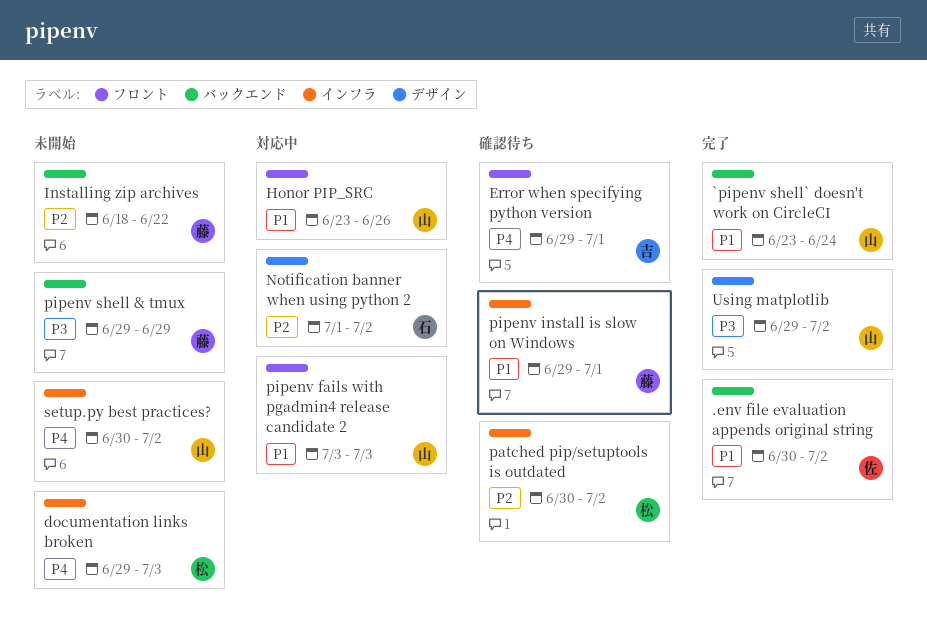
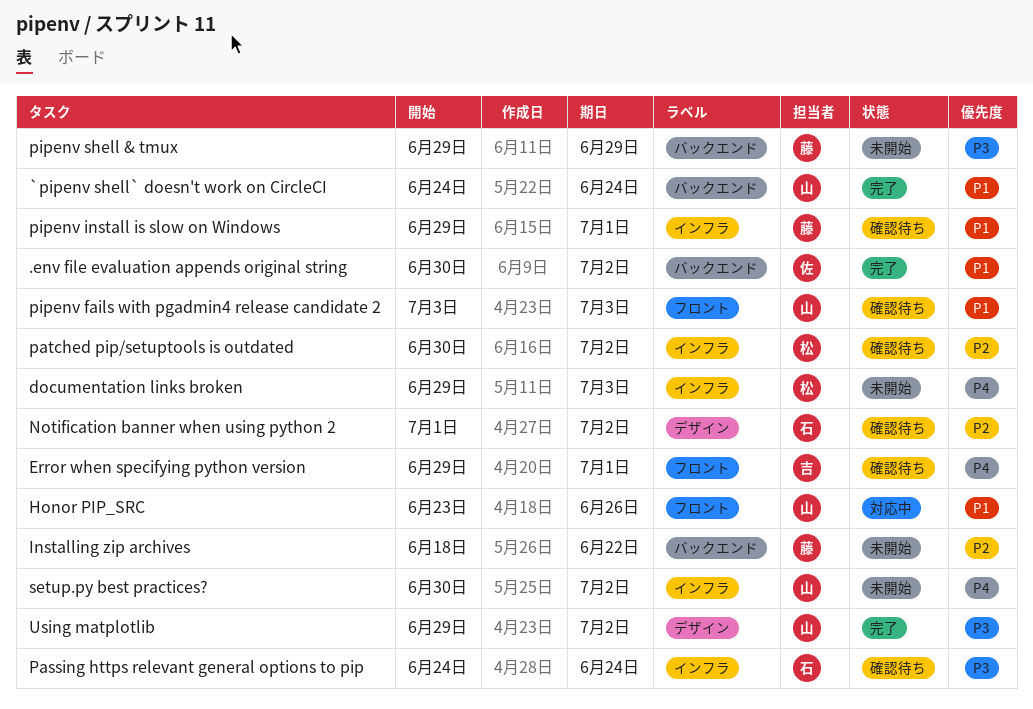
`pipenv shell` doesn't work on CircleCI, start: Jun 23 -> Jun 24
Notification banner when using python 2, status: 対応中 -> 確認待ち
Passing https relevant general options to pip: none -> present
pipenv fails with pgadmin4 release candidate 2, status: 対応中 -> 確認待ち

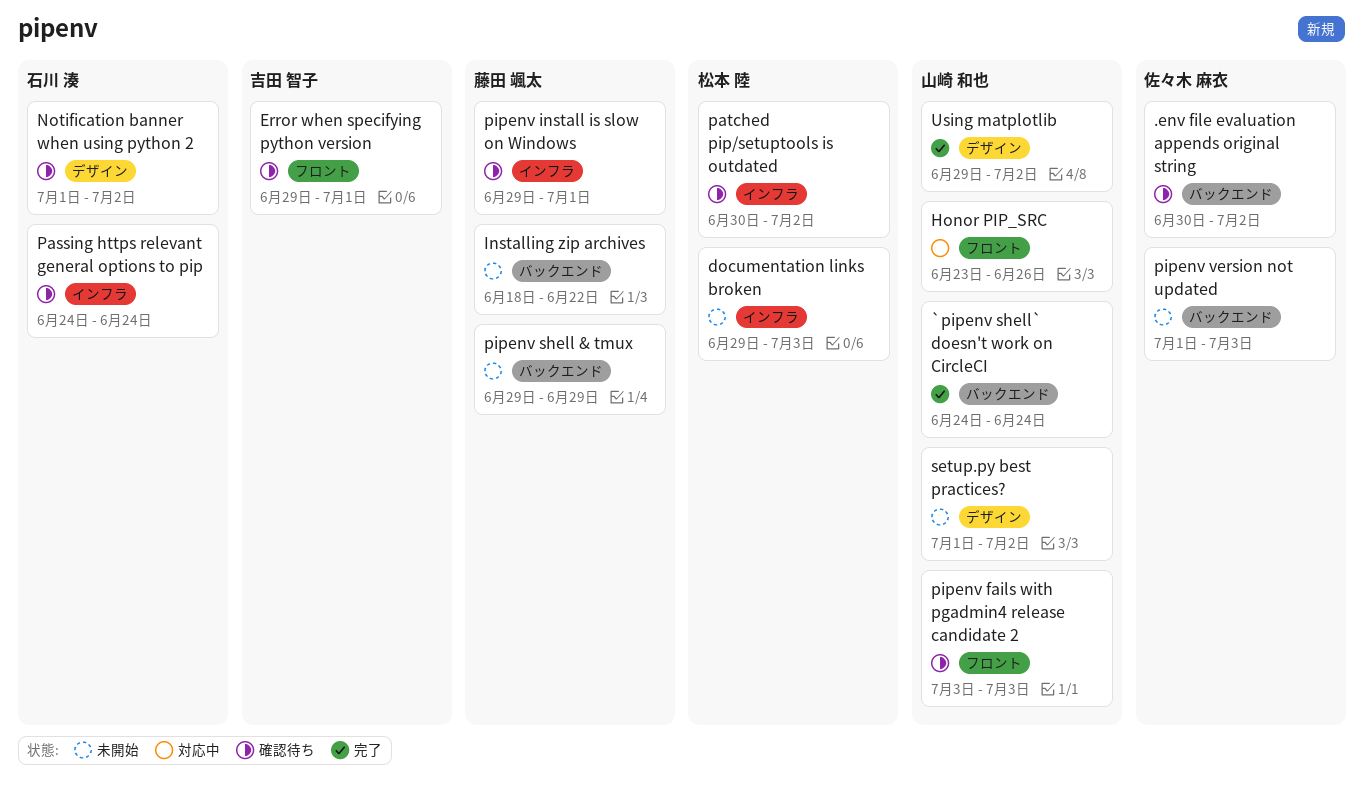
.env file evaluation appends original string, status: 完了 -> 確認待ち
pipenv version not updated: none -> present
setup.py best practices?, label: インフラ -> デザイン
setup.py best practices?, start: Jun 30 -> Jul 1

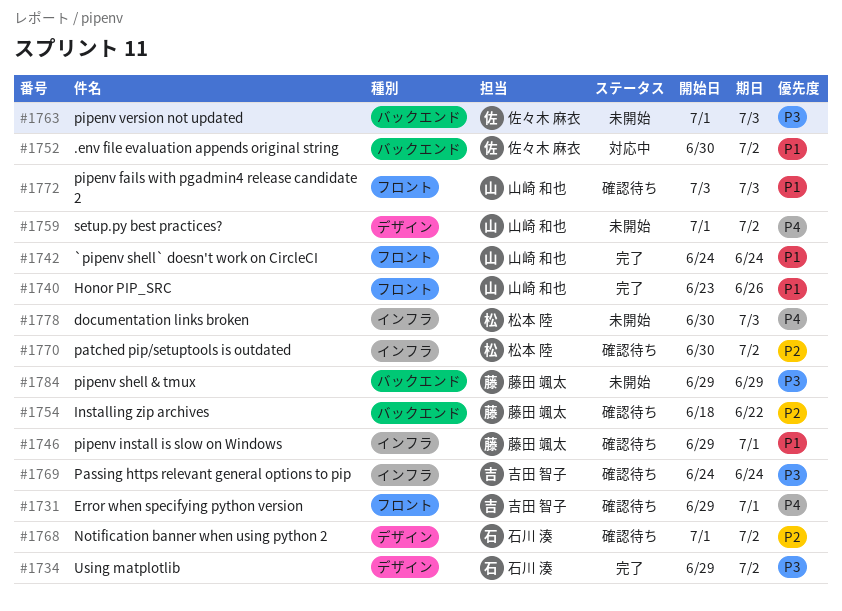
.env file evaluation appends original string, status: 確認待ち -> 対応中
`pipenv shell` doesn't work on CircleCI, label: バックエンド -> フロント
documentation links broken, start: Jun 29 -> Jun 30
Honor PIP_SRC, status: 対応中 -> 完了
Installing zip archives, status: 未開始 -> 確認待ち
Passing https relevant general options to pip, owner: 石川 湊 -> 吉田 智子
Using matplotlib, owner: 山崎 和也 -> 石川 湊

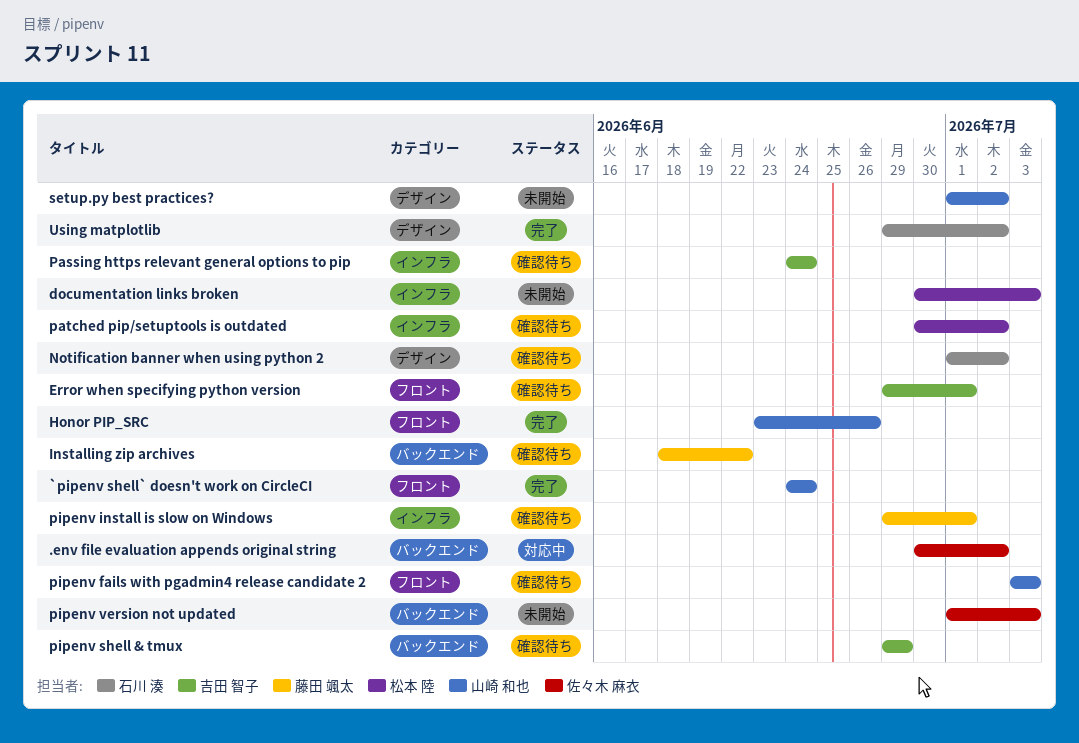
pipenv shell & tmux, status: 未開始 -> 確認待ち
pipenv shell & tmux, owner: 藤田 颯太 -> 吉田 智子

